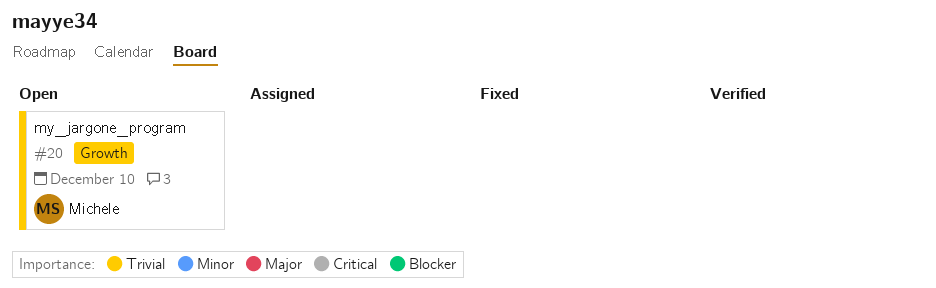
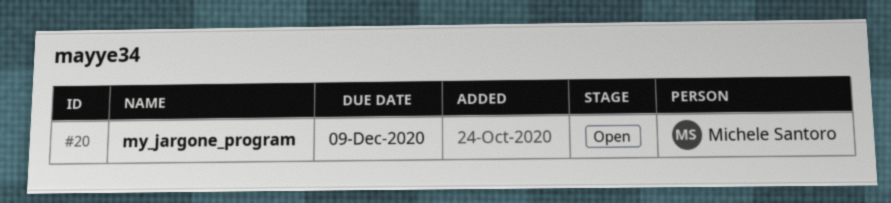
#20, due: Dec 10 -> Dec 9

